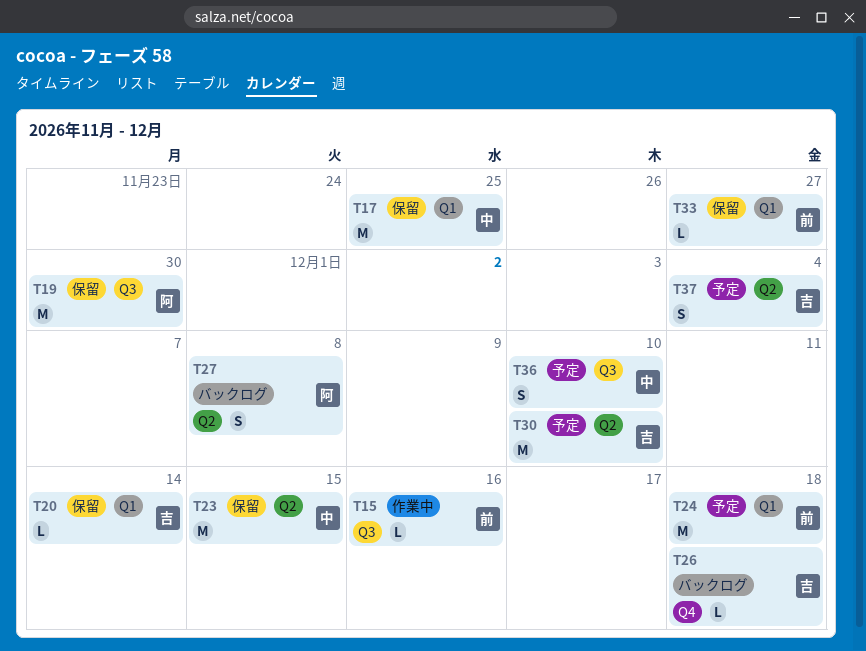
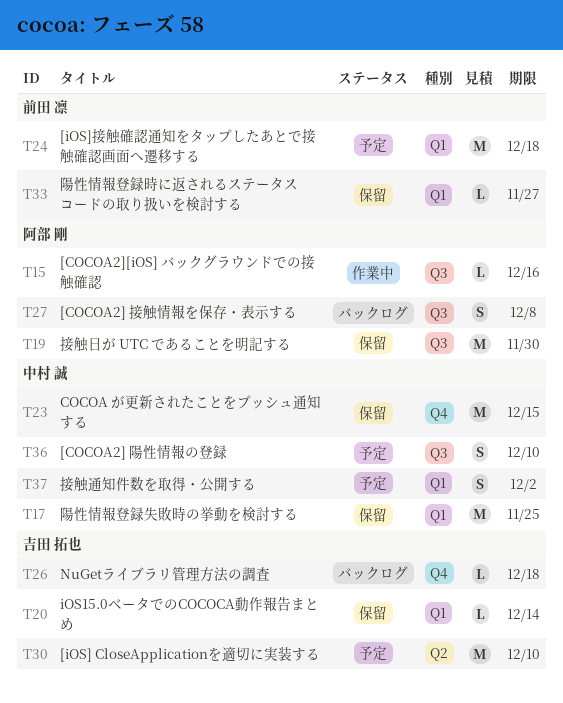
T15, owner: 前田 凛 -> 阿部 剛
T23, label: Q2 -> Q4
T27, label: Q2 -> Q3
T37, owner: 吉田 拓也 -> 中村 誠
T37, label: Q2 -> Q1
T37, due: Dec 4 -> Dec 2

